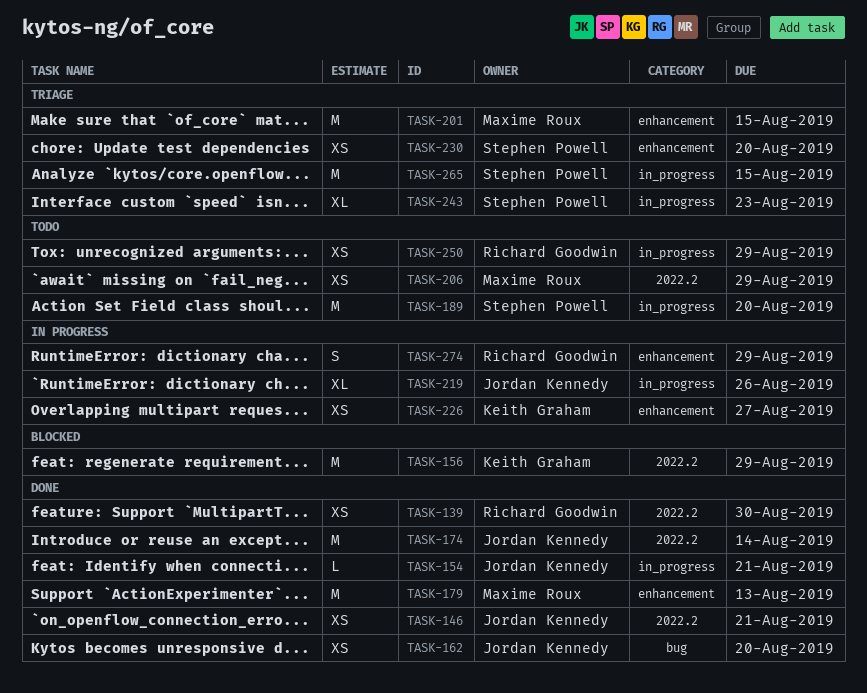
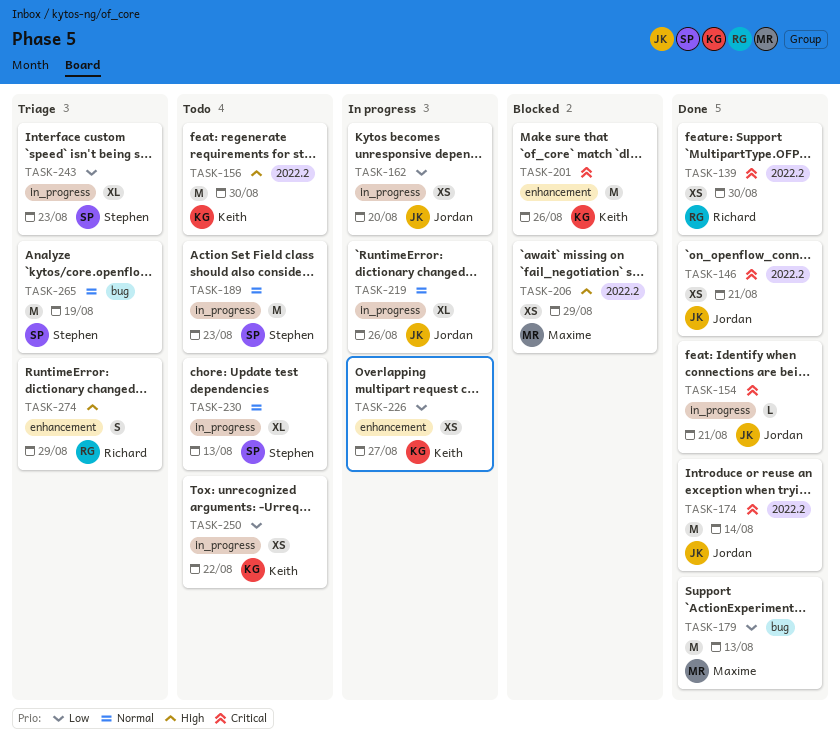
TASK-156, status: Blocked -> Todo
TASK-156, due: Aug 29 -> Aug 30
TASK-162, status: Done -> In progress
TASK-162, label: bug -> in_progress
TASK-179, label: enhancement -> bug
TASK-189, due: Aug 20 -> Aug 23
TASK-201, status: Triage -> Blocked
TASK-201, owner: Maxime Roux -> Keith Graham
TASK-201, due: Aug 15 -> Aug 26
TASK-206, status: Todo -> Blocked
TASK-230, status: Triage -> Todo
TASK-230, label: enhancement -> in_progress
TASK-230, estimate: XS -> XL
TASK-230, due: Aug 20 -> Aug 13
TASK-250, owner: Richard Goodwin -> Keith Graham
TASK-250, due: Aug 29 -> Aug 22
TASK-265, label: in_progress -> bug
TASK-265, due: Aug 15 -> Aug 19
TASK-274, status: In progress -> Triage

